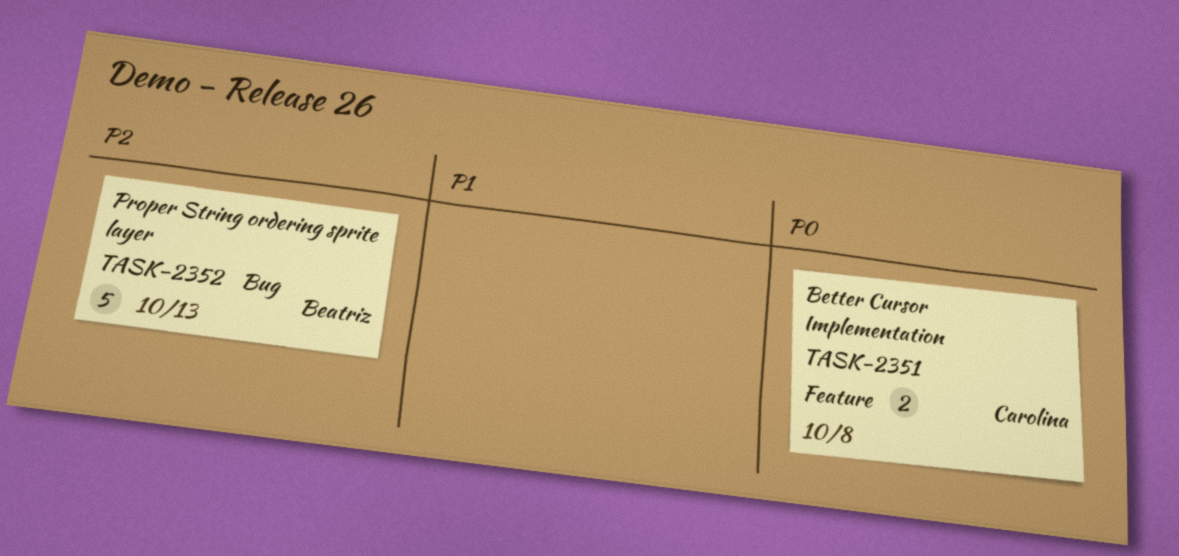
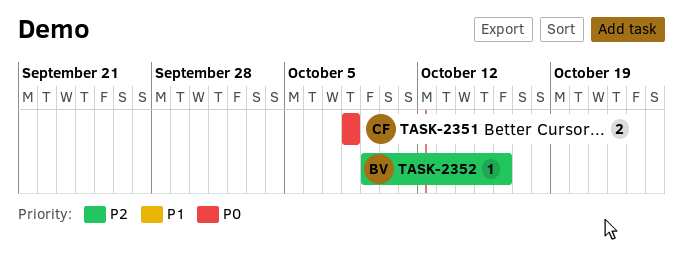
TASK-2352, estimate: 5 -> 1
TASK-2352, due: Oct 13 -> Oct 16

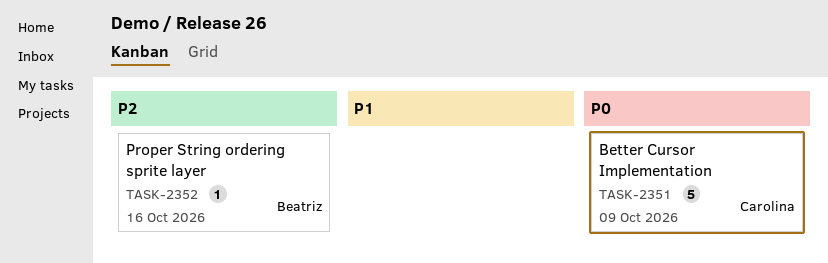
TASK-2351, estimate: 2 -> 5
TASK-2351, due: Oct 8 -> Oct 9

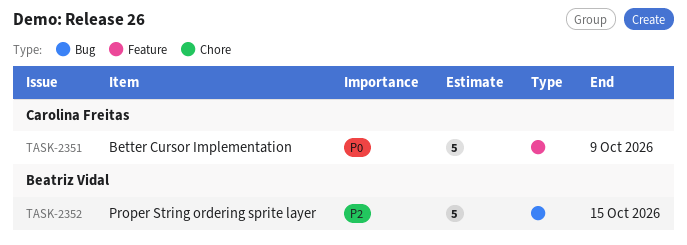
TASK-2352, estimate: 1 -> 5
TASK-2352, due: Oct 16 -> Oct 15

